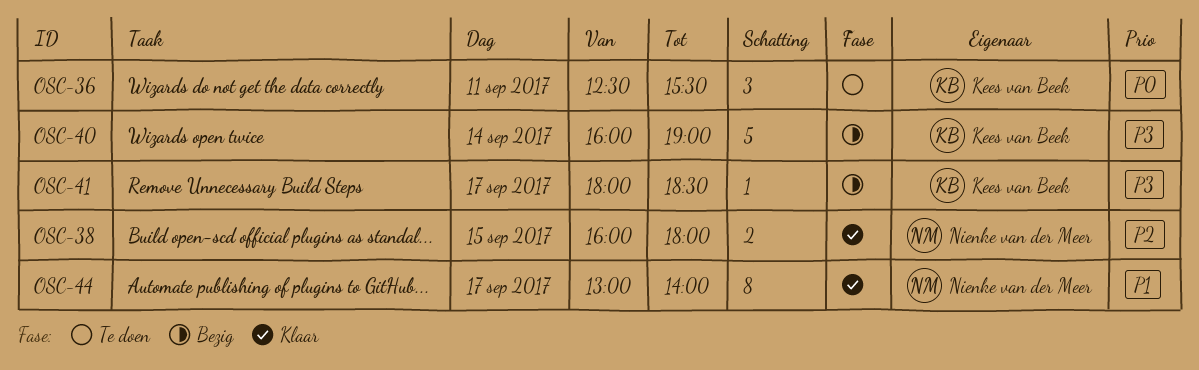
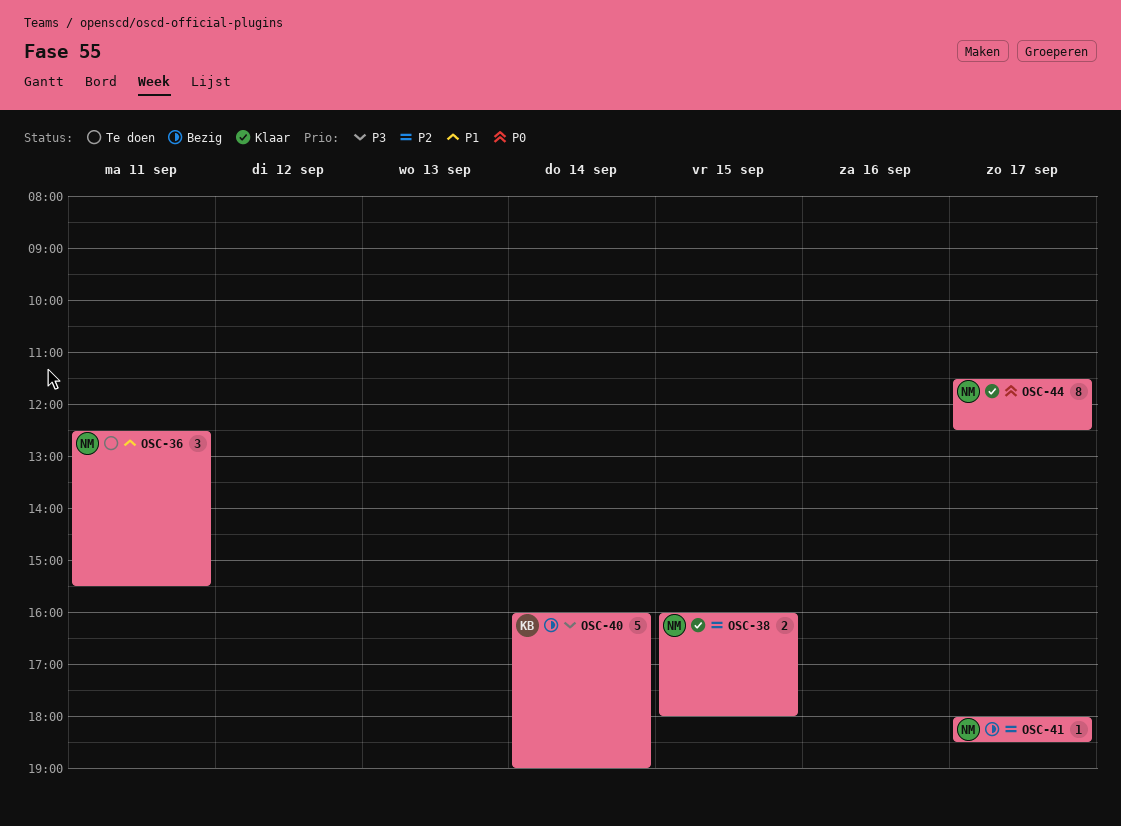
OSC-36, owner: Kees van Beek -> Nienke van der Meer
OSC-36, priority: P0 -> P1
OSC-41, owner: Kees van Beek -> Nienke van der Meer
OSC-41, priority: P3 -> P2
OSC-44, priority: P1 -> P0
OSC-44, begins: 13:00 -> 11:30
OSC-44, ends: 14:00 -> 12:30

